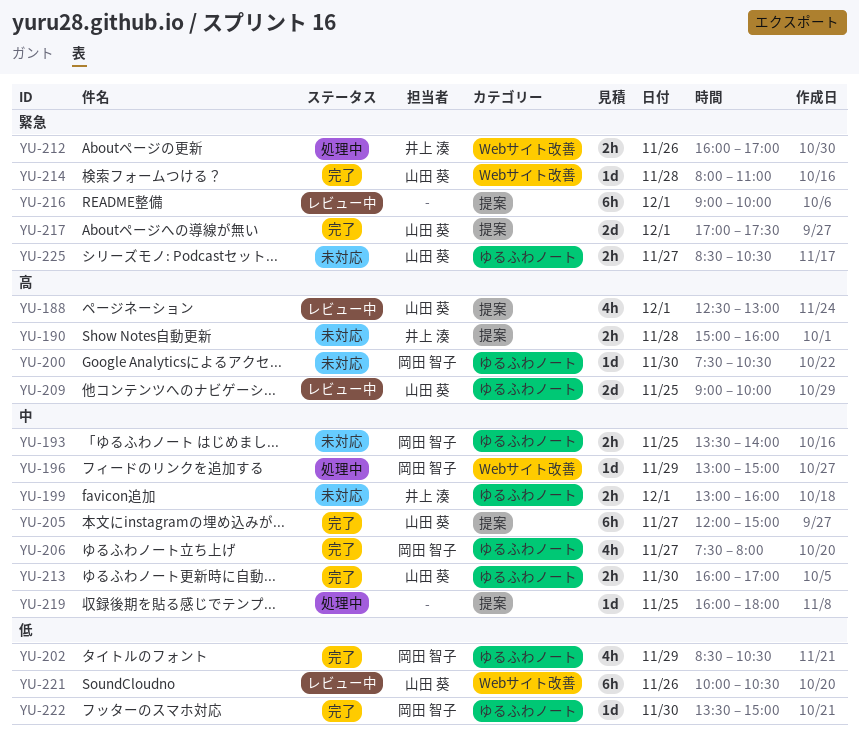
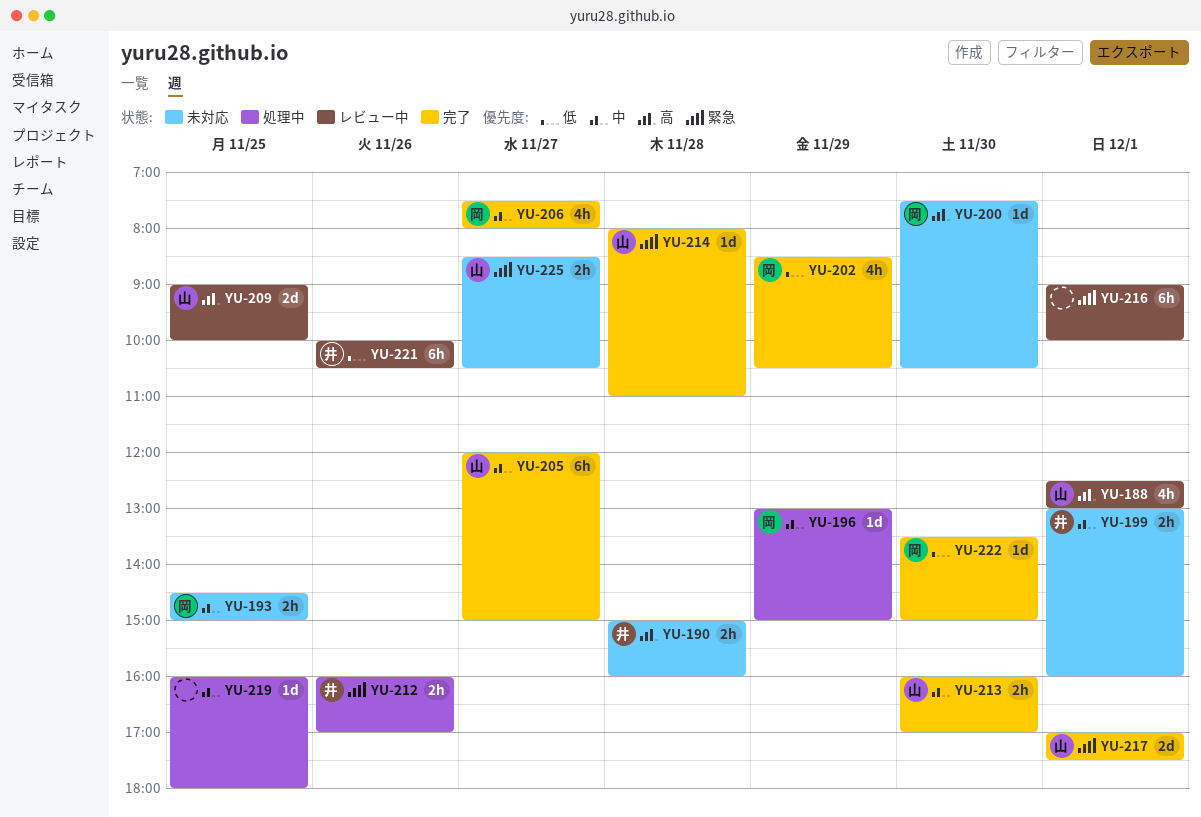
YU-193, begins: 13:30 -> 14:30
YU-193, ends: 14:00 -> 15:00
YU-221, owner: 山田 葵 -> 井上 湊

